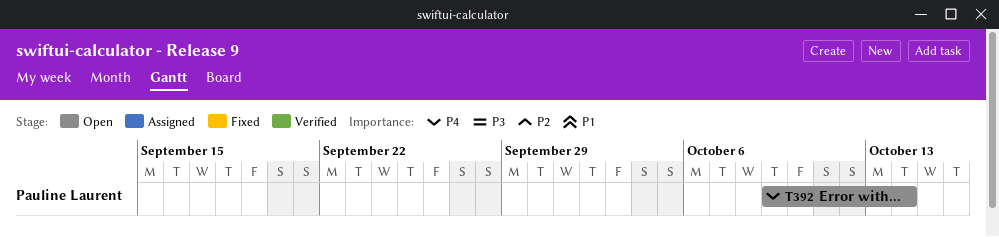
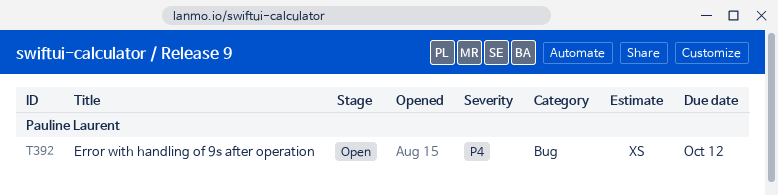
T392, due: Oct 14 -> Oct 12

